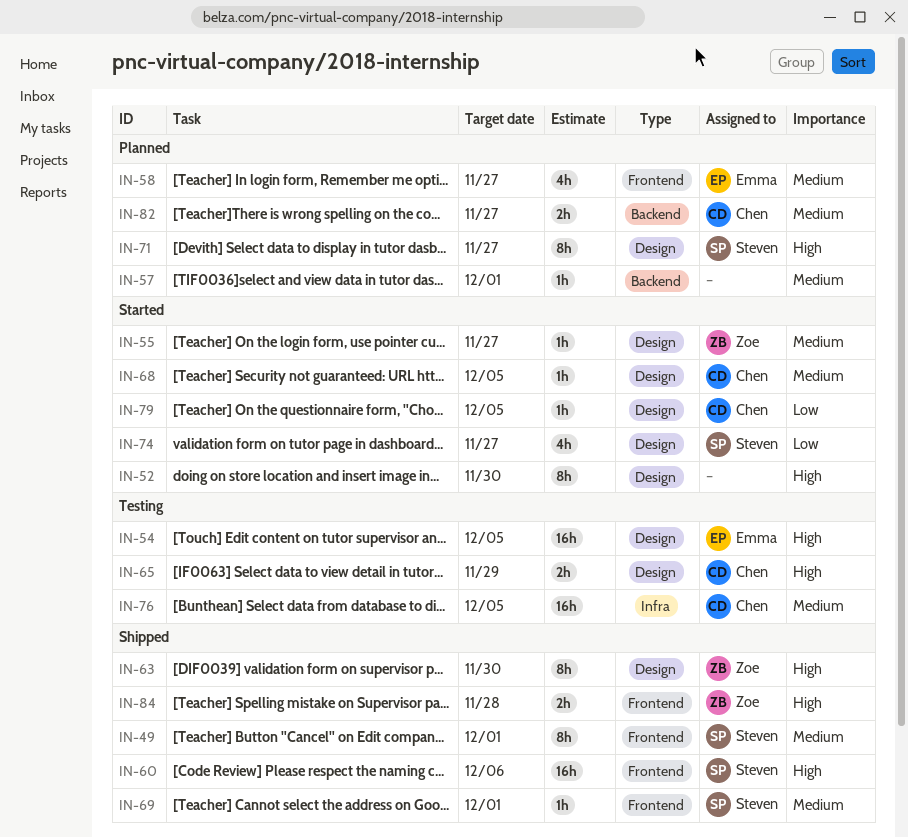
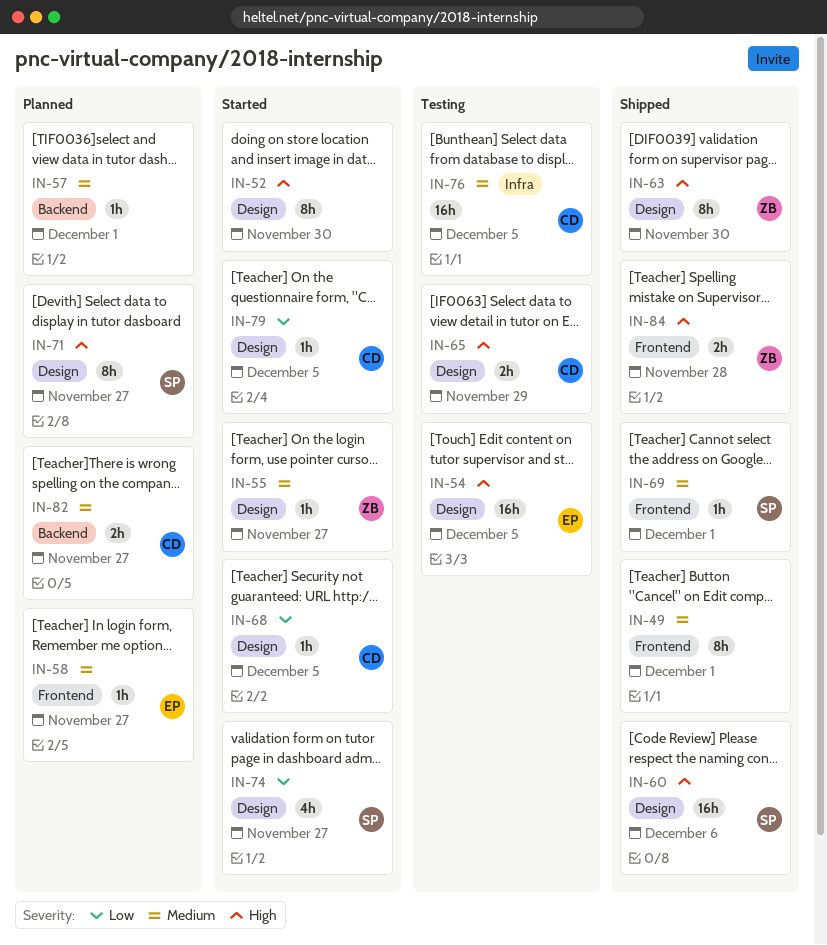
IN-49, owner: Steven -> none
IN-58, estimate: 4h -> 1h
IN-60, label: Frontend -> Design
IN-68, priority: Medium -> Low

